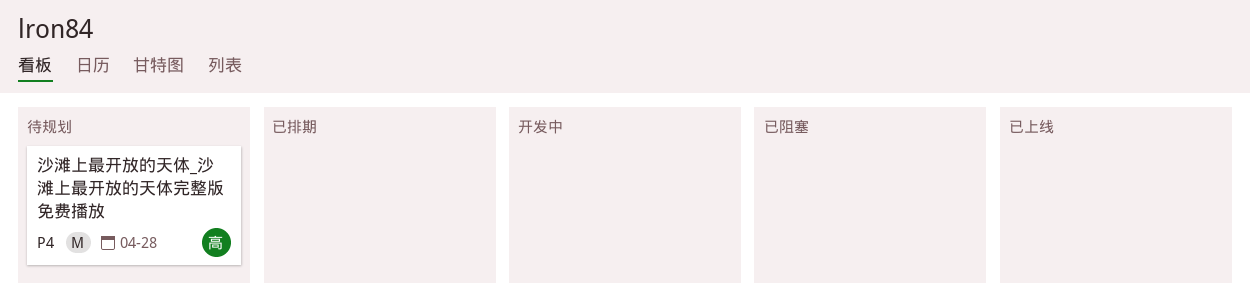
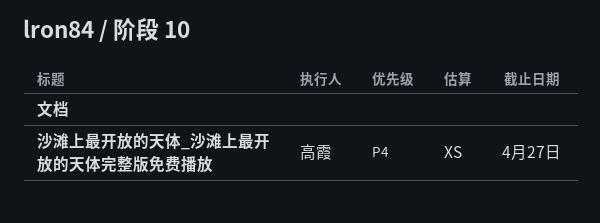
沙滩上最开放的天体_沙滩上最开放的天体完整版免费播放, estimate: M -> XS
沙滩上最开放的天体_沙滩上最开放的天体完整版免费播放, due: Apr 28 -> Apr 27

